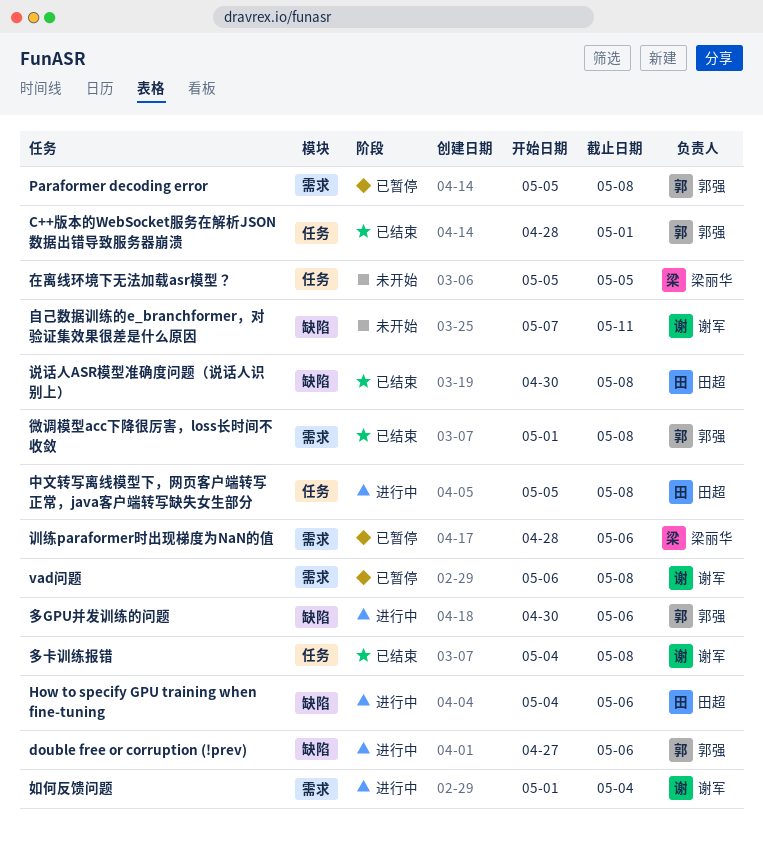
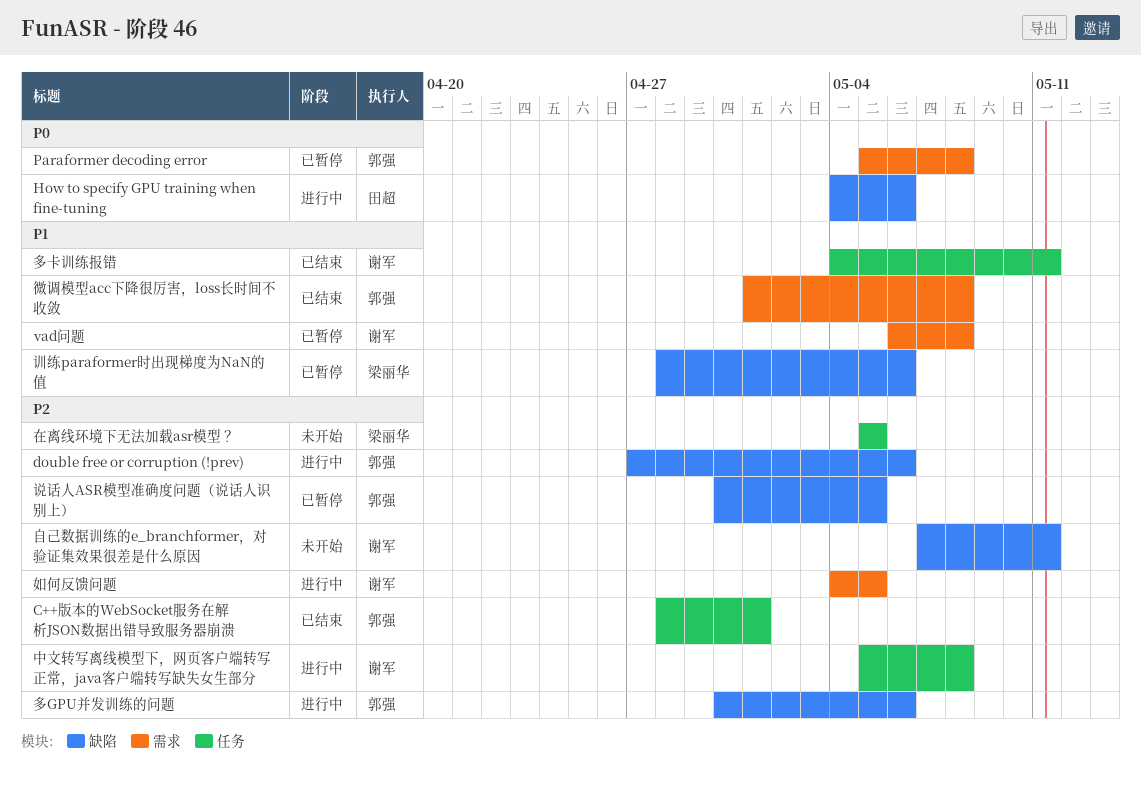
中文转写离线模型下，网页客户端转写正常，java客户端转写缺失女生部分, owner: 田超 -> 谢军
多卡训练报错, due: May 8 -> May 11
如何反馈问题, start: May 1 -> May 4
如何反馈问题, due: May 4 -> May 5
训练paraformer时出现梯度为NaN的值, label: 需求 -> 缺陷
说话人ASR模型准确度问题（说话人识别上）, status: 已结束 -> 已暂停
说话人ASR模型准确度问题（说话人识别上）, owner: 田超 -> 郭强
说话人ASR模型准确度问题（说话人识别上）, due: May 8 -> May 5

